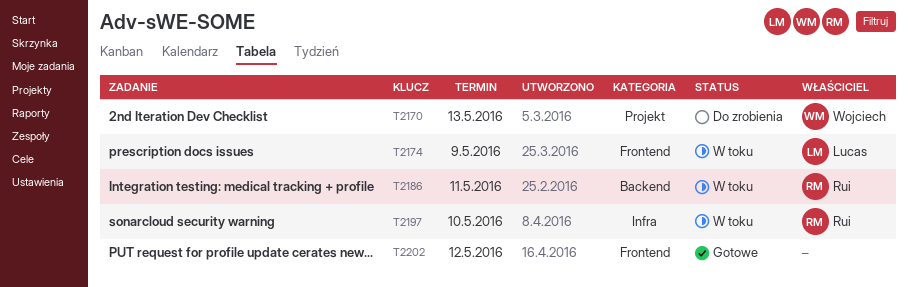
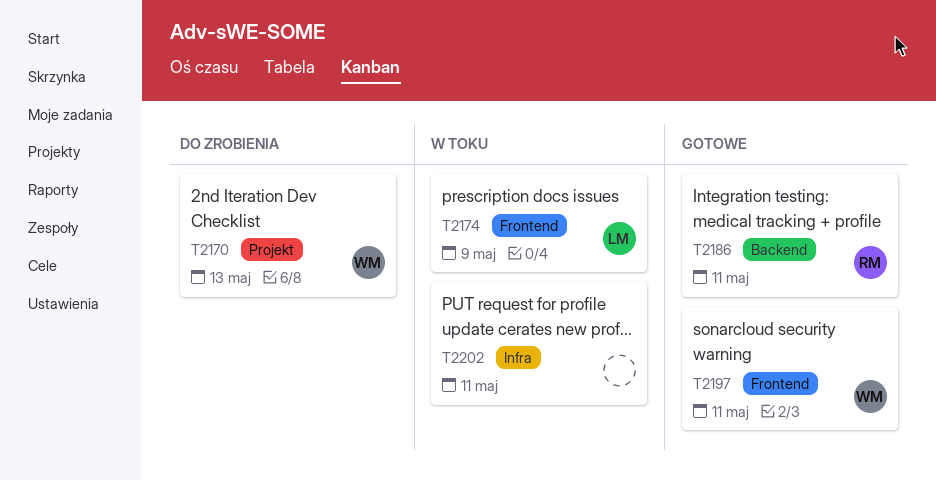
T2186, status: W toku -> Gotowe
T2197, status: W toku -> Gotowe
T2197, owner: Rui -> Wojciech
T2197, label: Infra -> Frontend
T2197, due: May 10 -> May 11
T2202, status: Gotowe -> W toku
T2202, label: Frontend -> Infra
T2202, due: May 12 -> May 11

